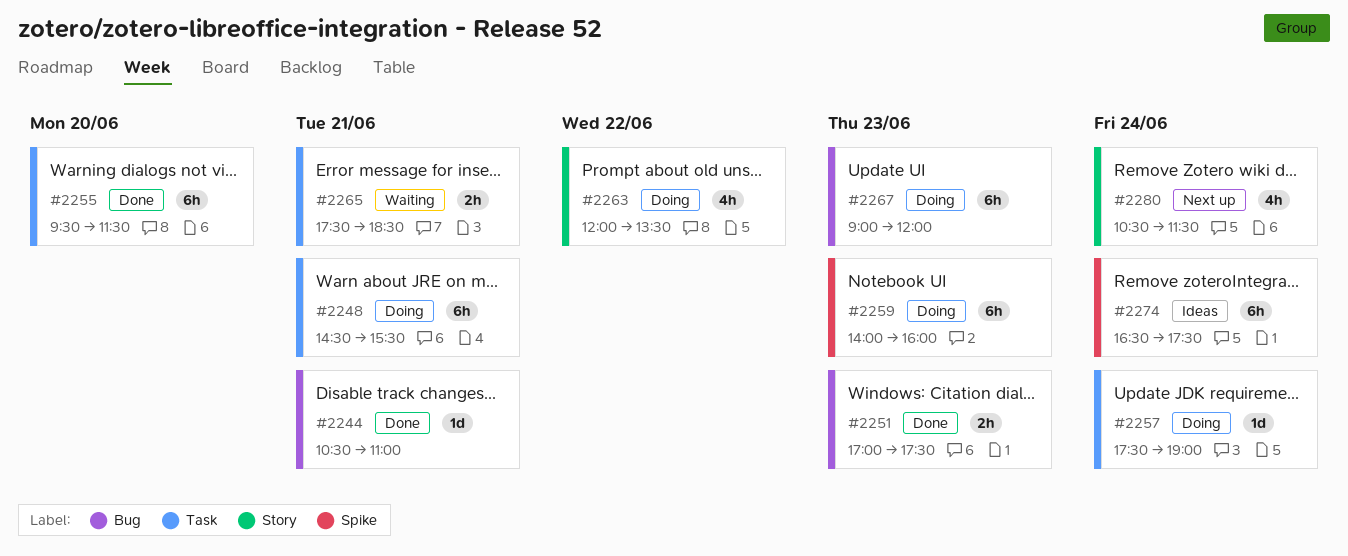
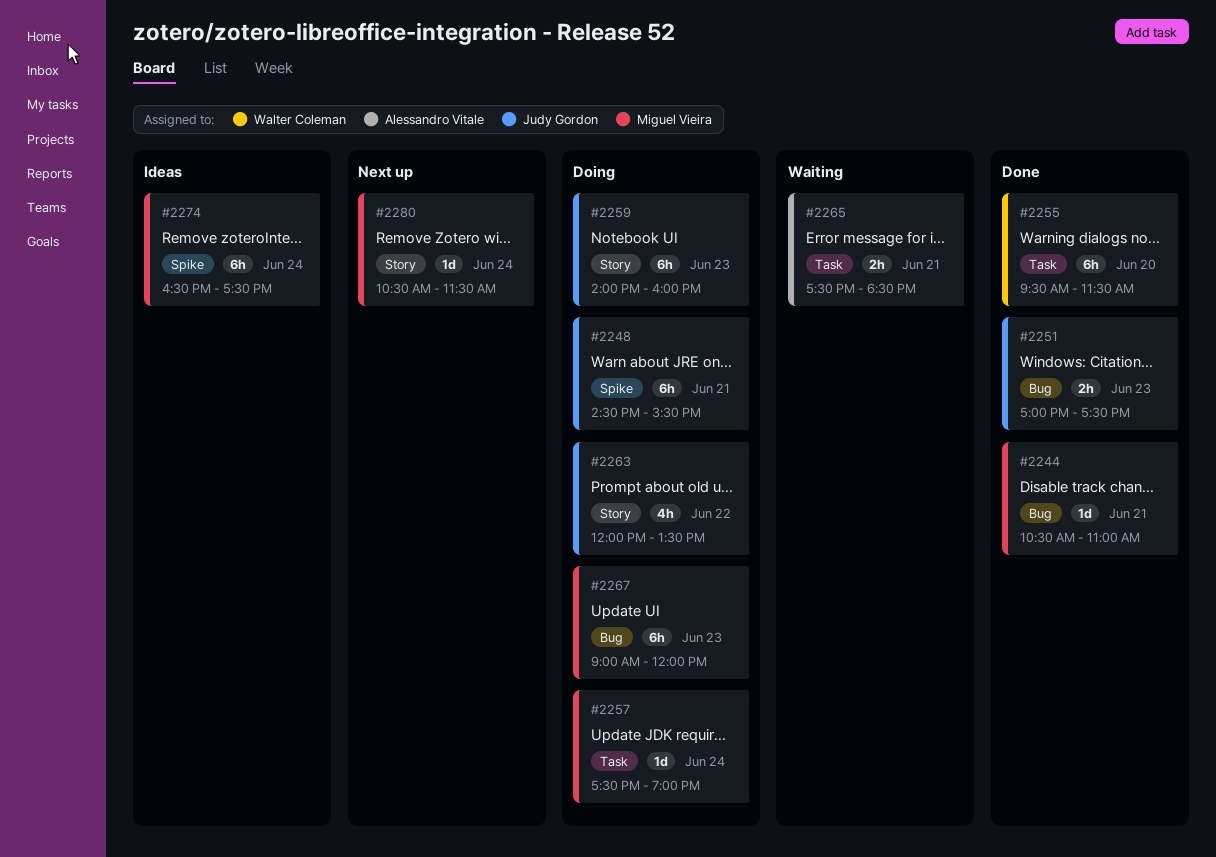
#2248, label: Task -> Spike
#2259, label: Spike -> Story
#2280, estimate: 4h -> 1d

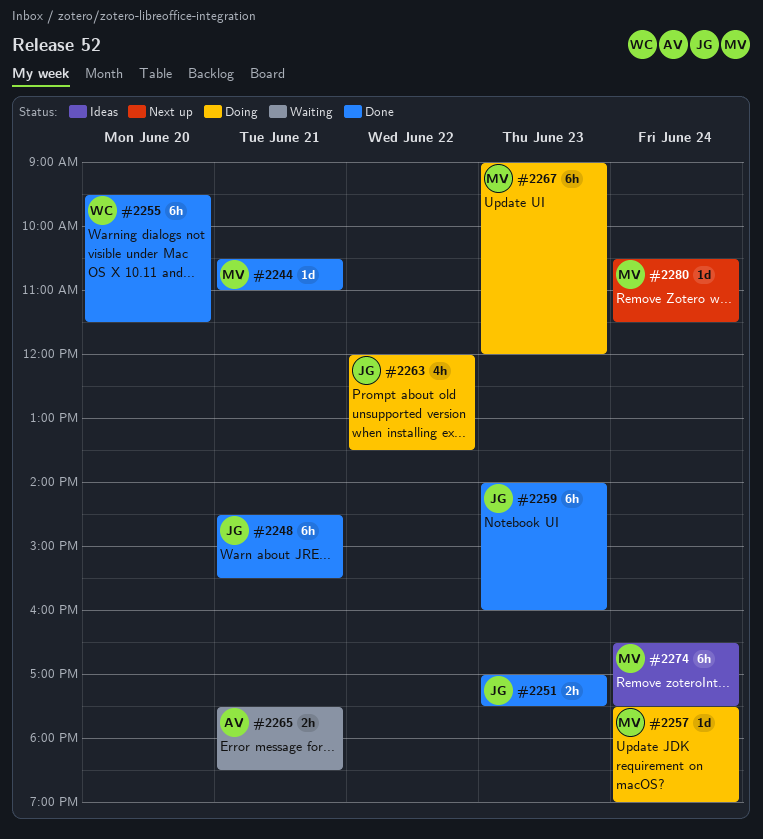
#2248, status: Doing -> Done
#2259, status: Doing -> Done

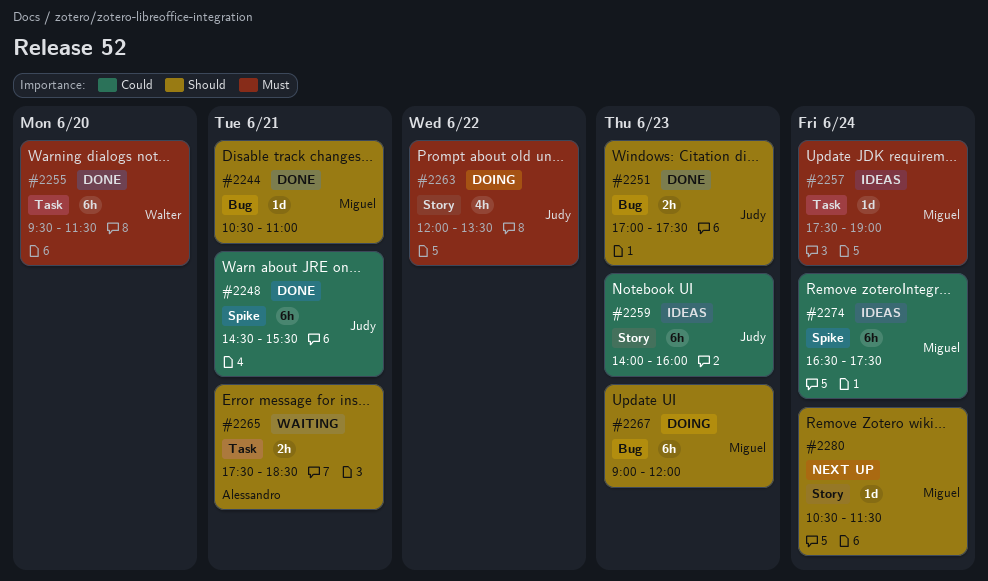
#2257, status: Doing -> Ideas
#2259, status: Done -> Ideas

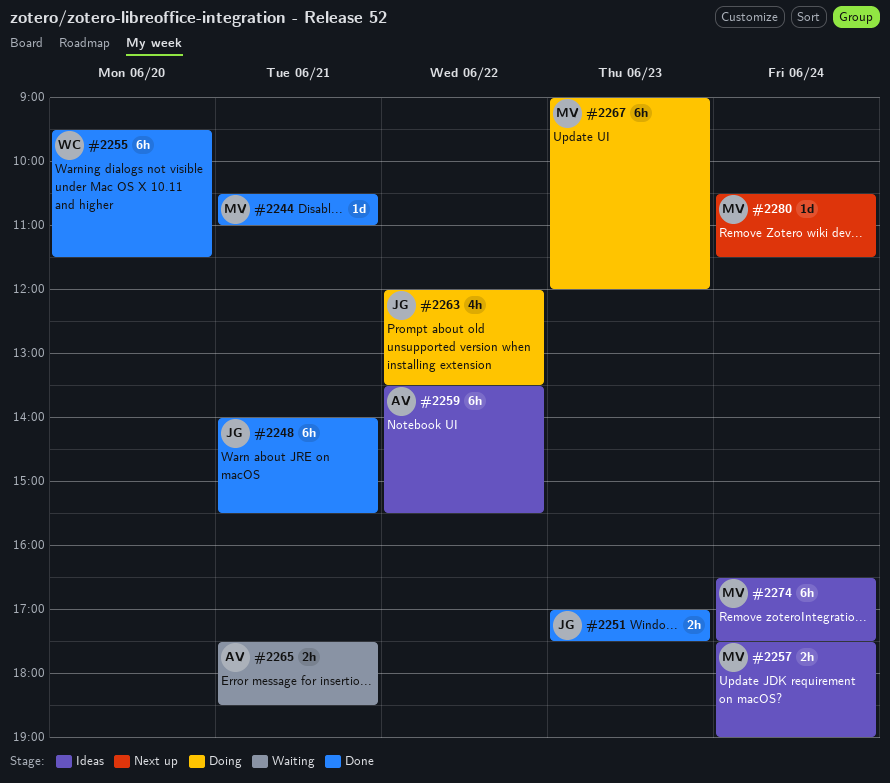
#2248, begins: 14:30 -> 14:00
#2257, estimate: 1d -> 2h
#2259, owner: Judy -> Alessandro
#2259, day: Jun 23 -> Jun 22
#2259, begins: 14:00 -> 13:30
#2259, ends: 16:00 -> 15:30

